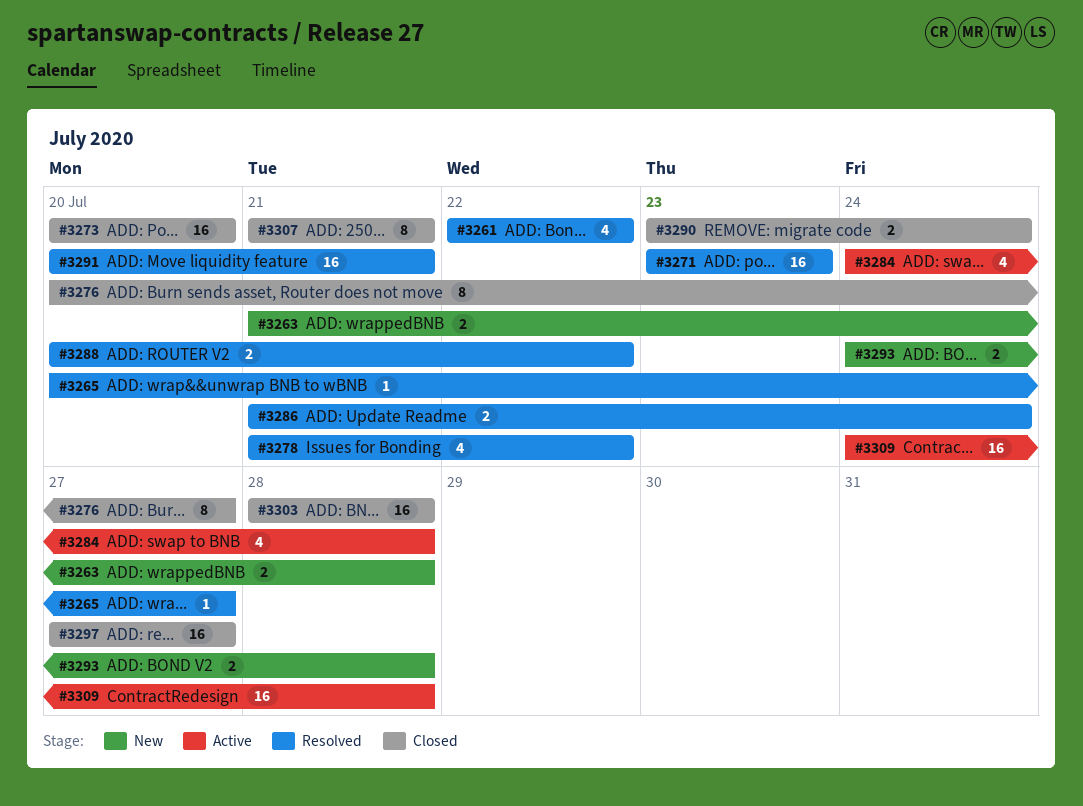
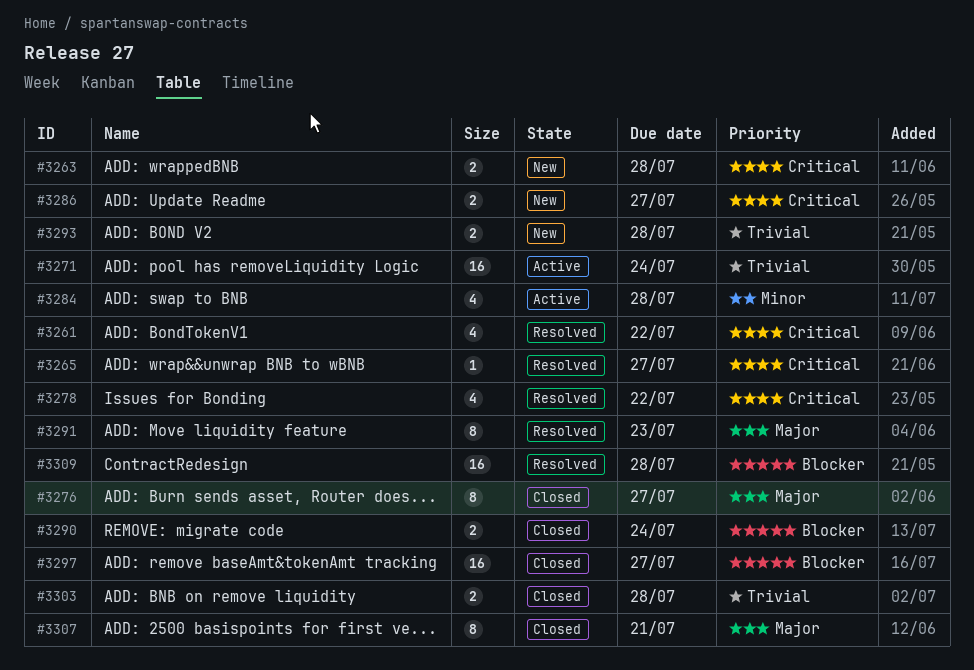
#3271, status: Resolved -> Active
#3271, due: Jul 23 -> Jul 24
#3273: present -> none
#3286, status: Resolved -> New
#3286, due: Jul 24 -> Jul 27
#3288: present -> none
#3291, estimate: 16 -> 8
#3291, due: Jul 21 -> Jul 23
#3303, estimate: 16 -> 2
#3309, status: Active -> Resolved

